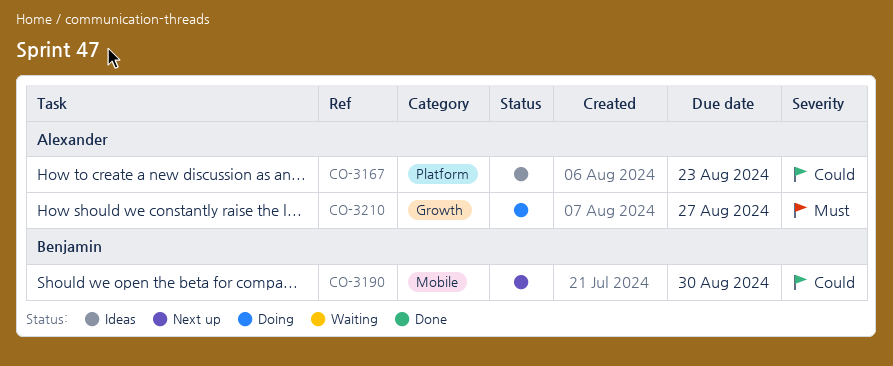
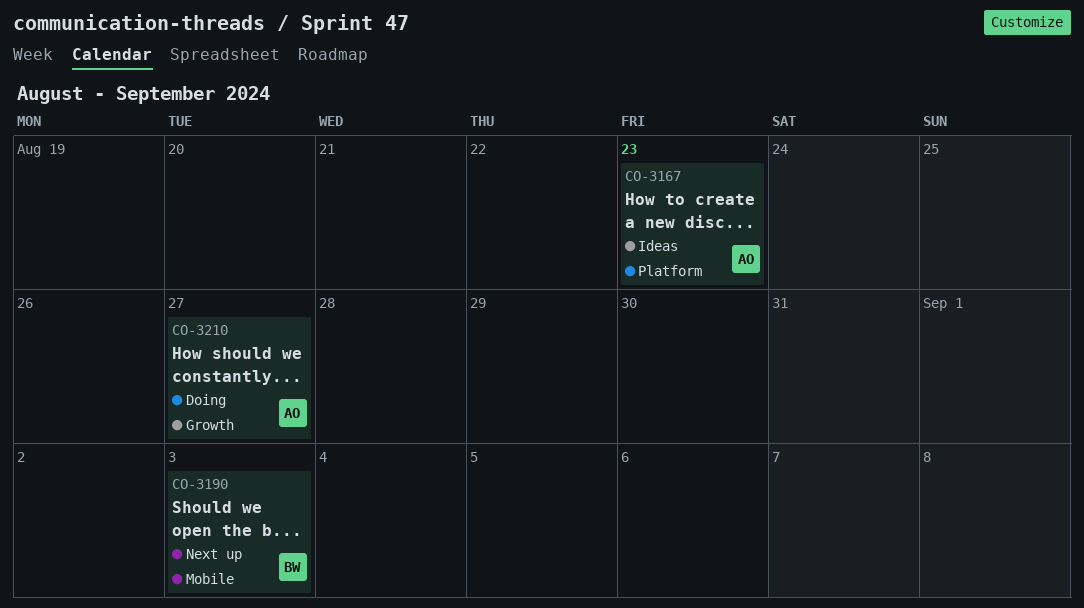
CO-3190, due: Aug 30 -> Sep 3

